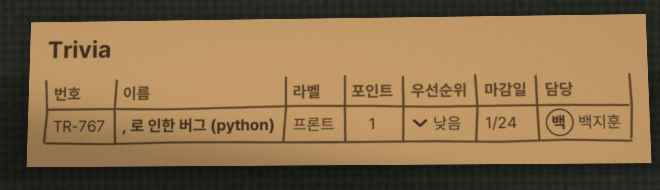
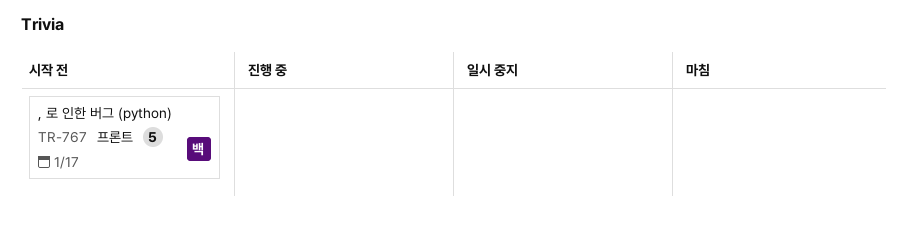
TR-767, estimate: 1 -> 5
TR-767, due: Jan 24 -> Jan 17

